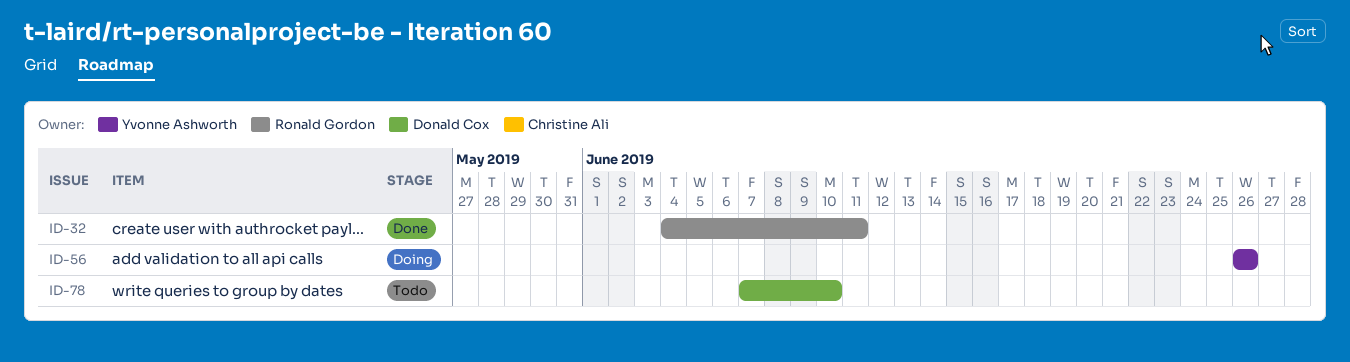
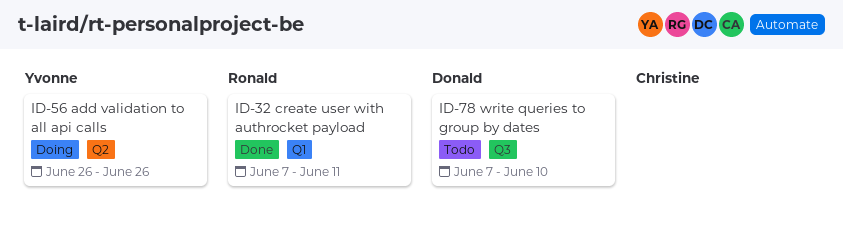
ID-32, start: Jun 4 -> Jun 7

